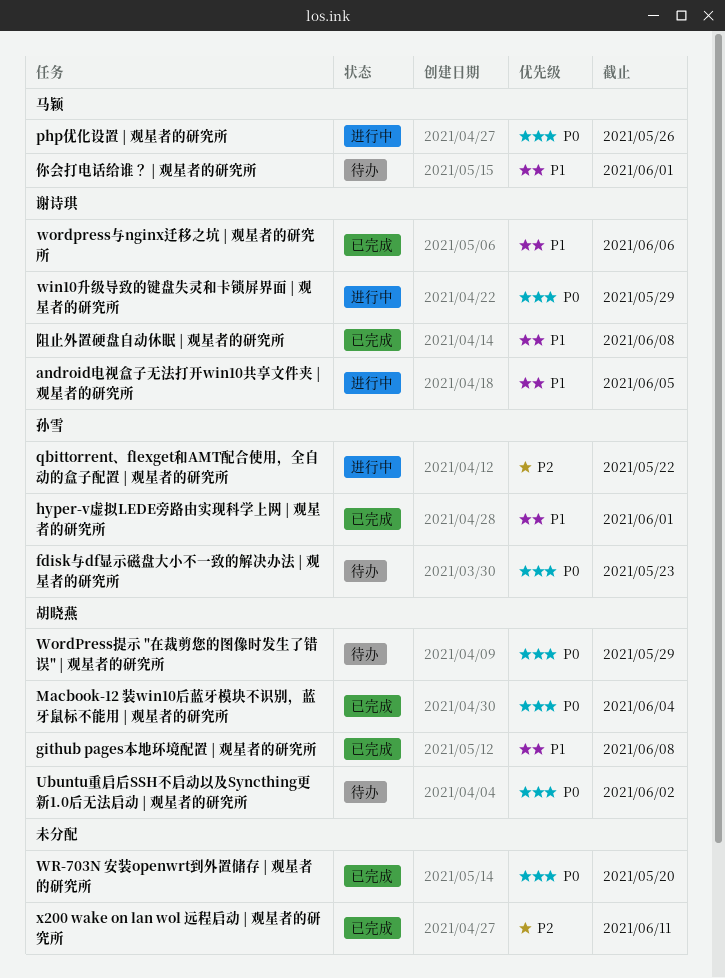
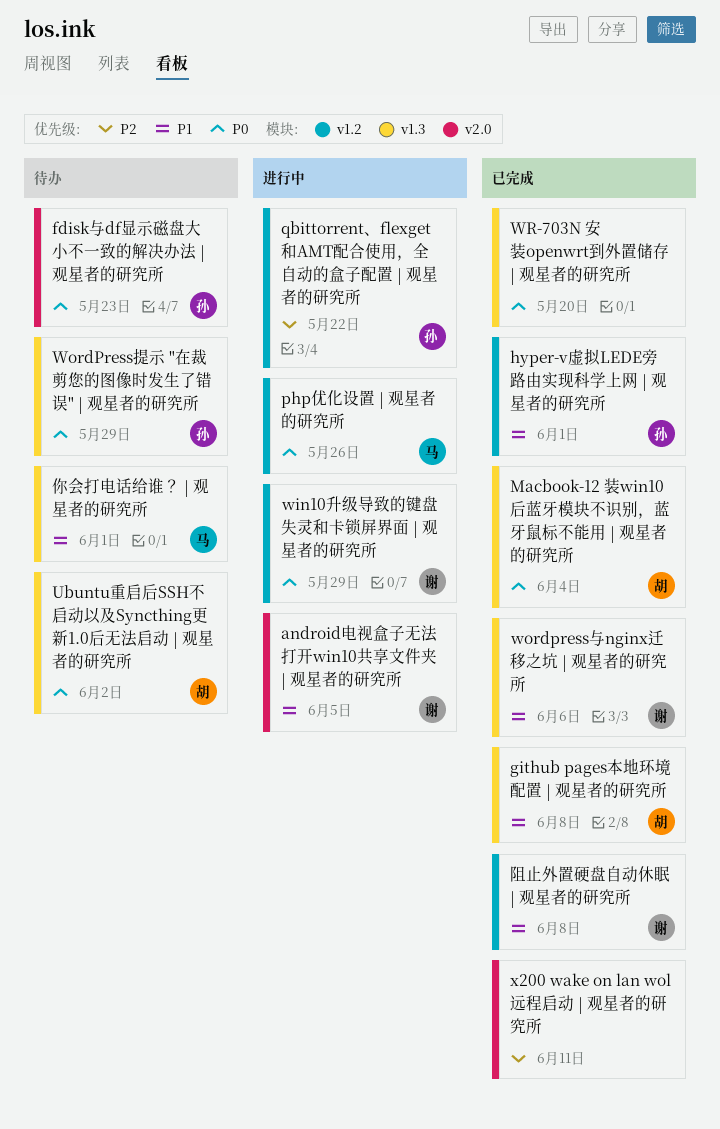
WordPress提示 "在裁剪您的图像时发生了错误" | 观星者的研究所, owner: 胡晓燕 -> 孙雪

